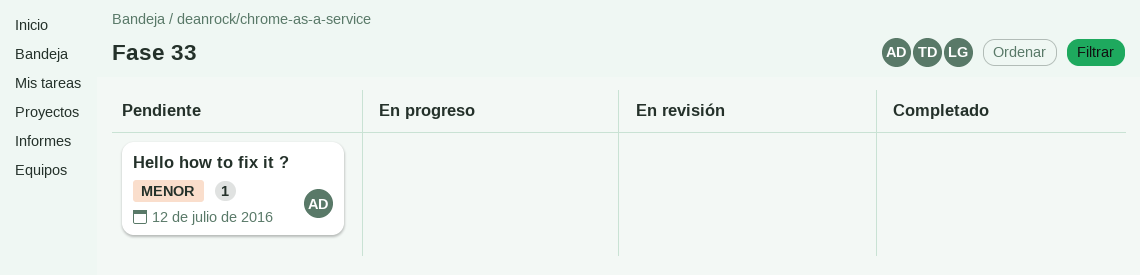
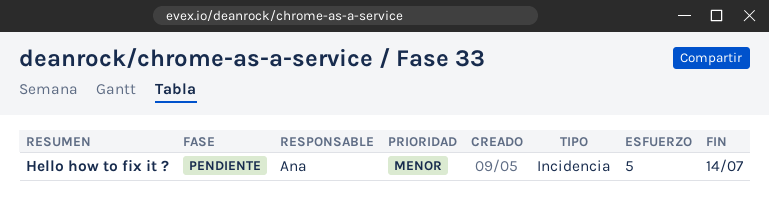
Hello how to fix it ?, estimate: 1 -> 5
Hello how to fix it ?, due: Jul 12 -> Jul 14

